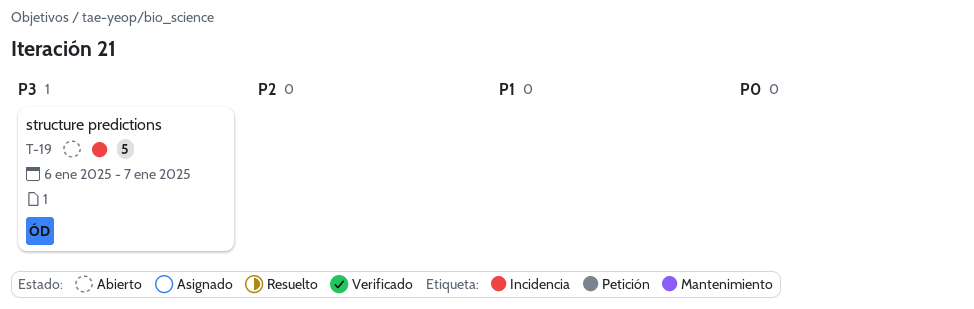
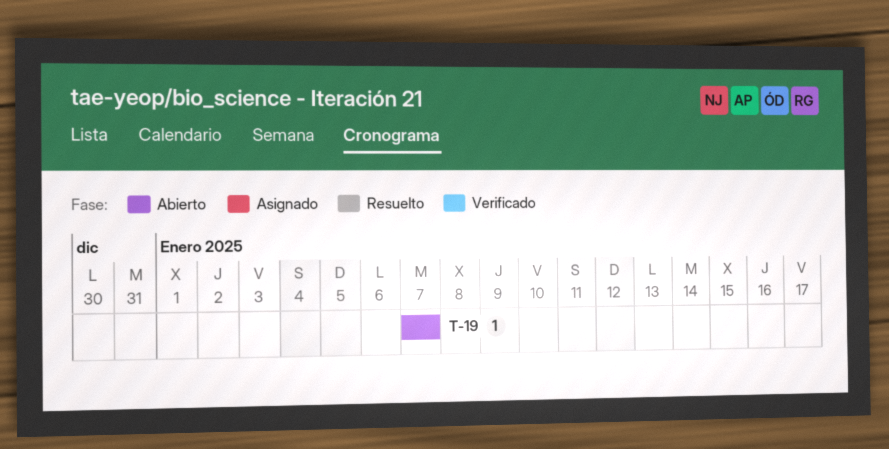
T-19, estimate: 5 -> 1
T-19, start: Jan 6 -> Jan 7

